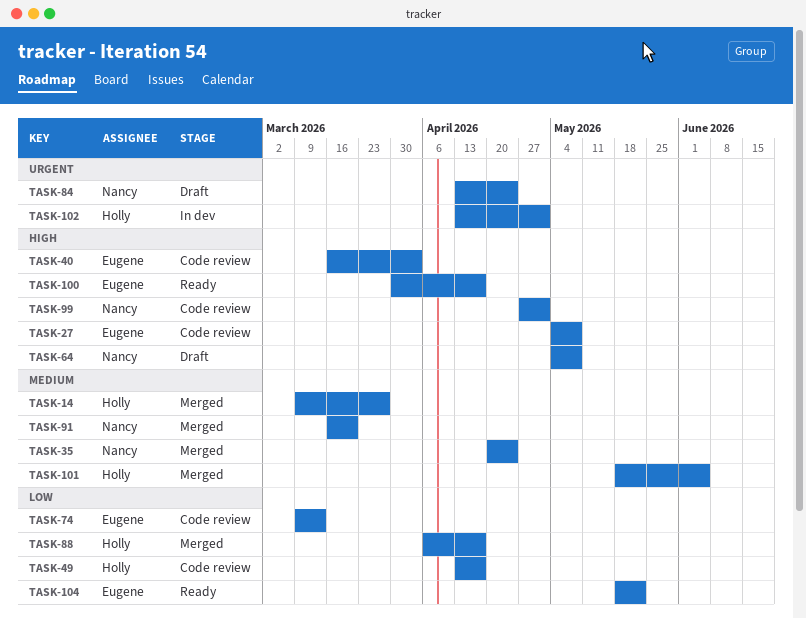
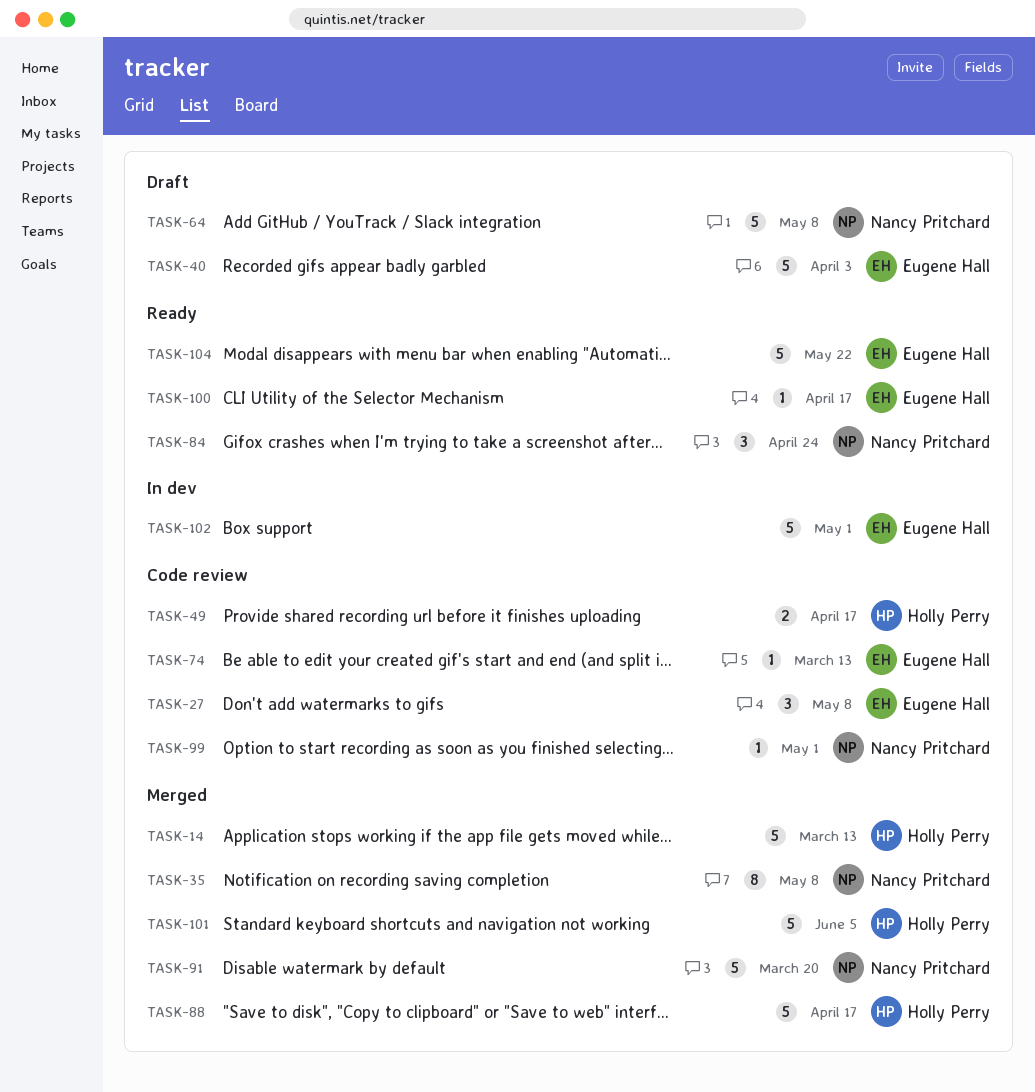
TASK-14, due: Mar 27 -> Mar 13
TASK-35, due: Apr 24 -> May 8
TASK-40, status: Code review -> Draft
TASK-84, status: Draft -> Ready
TASK-102, owner: Holly Perry -> Eugene Hall

